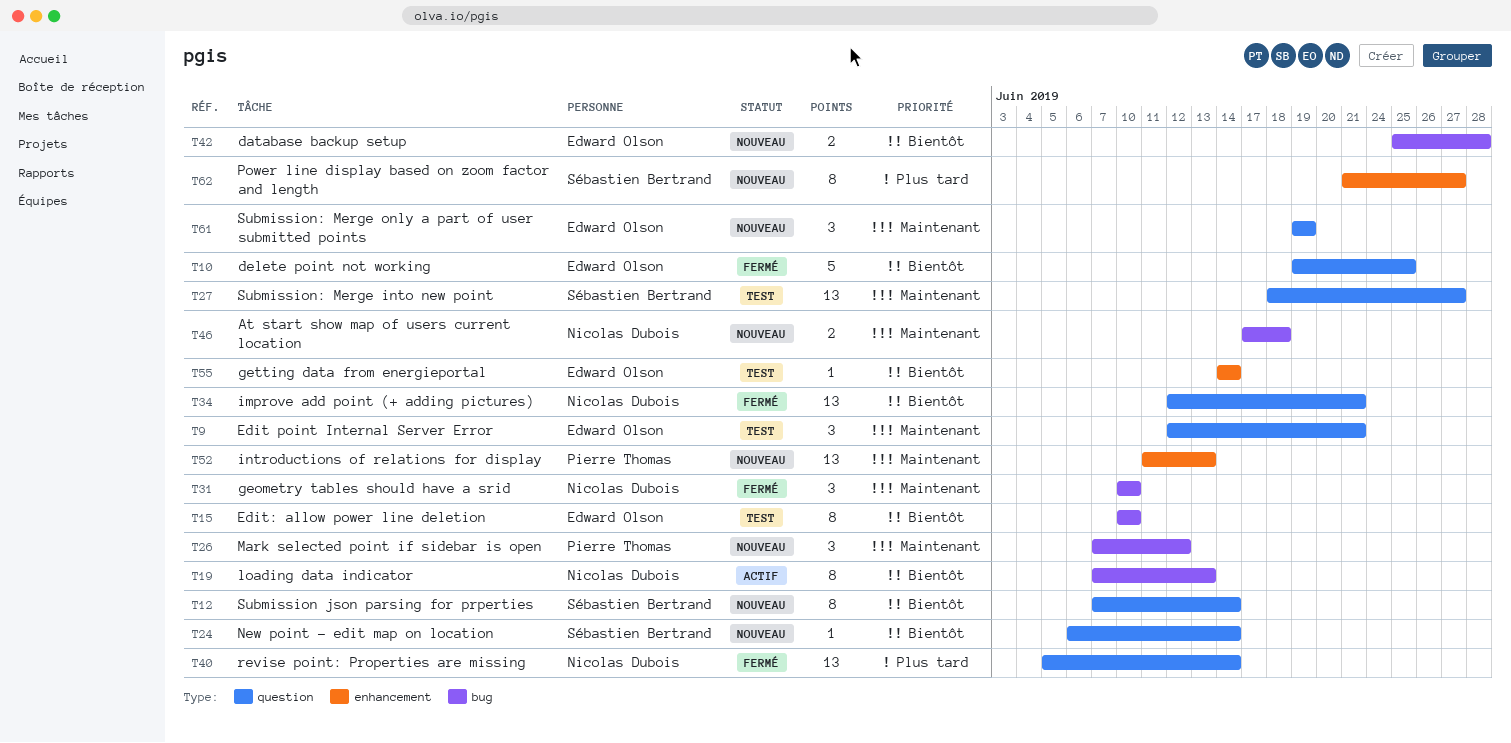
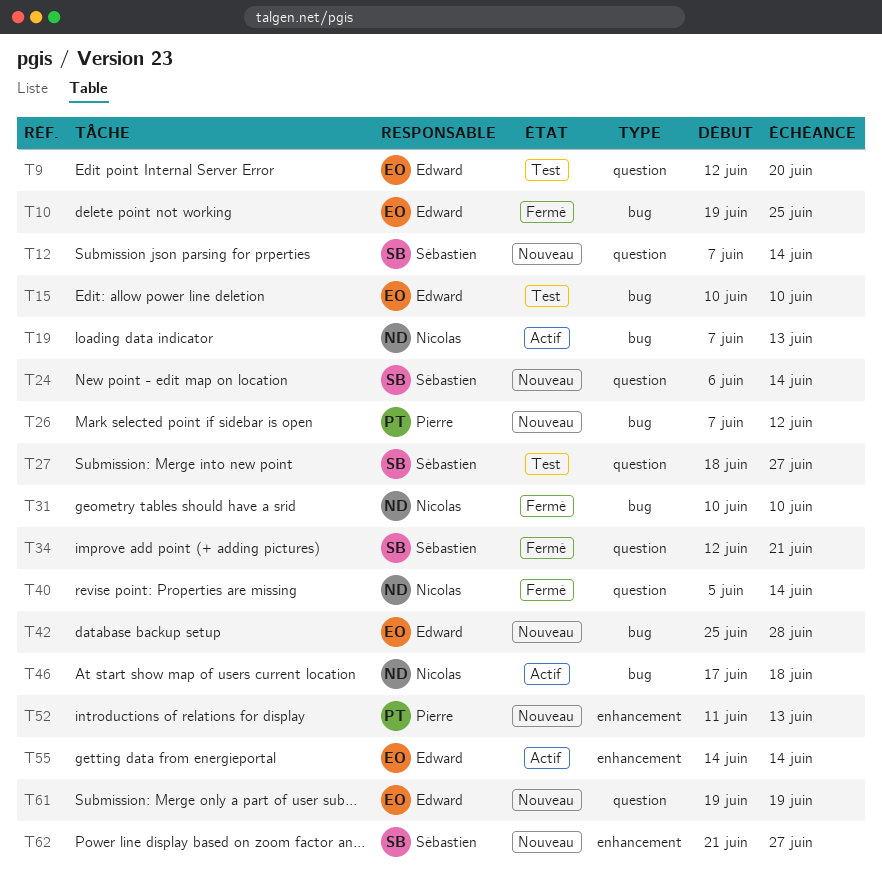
T9, due: Jun 21 -> Jun 20
T10, label: question -> bug
T34, owner: Nicolas Dubois -> Sébastien Bertrand
T46, status: Nouveau -> Actif
T55, status: Test -> Actif

